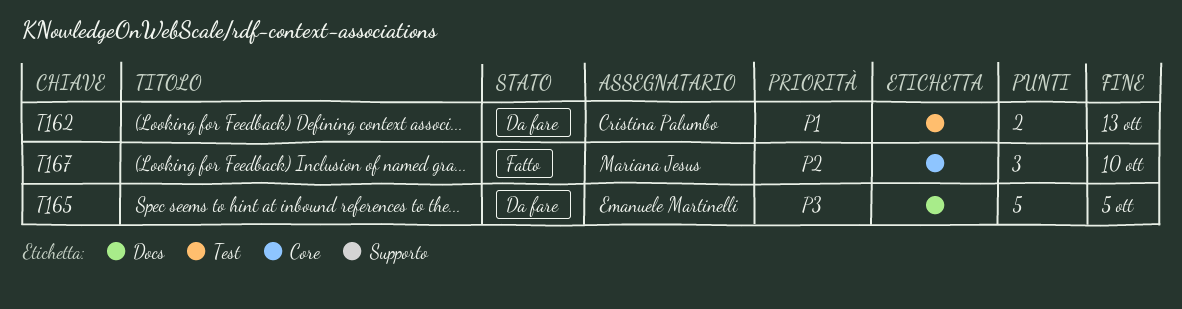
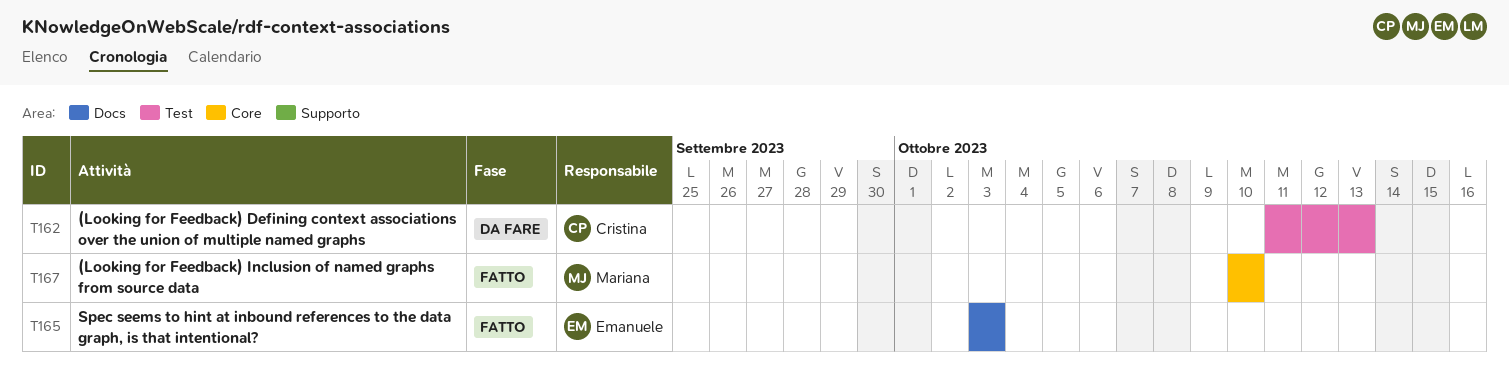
T165, status: Da fare -> Fatto
T165, due: Oct 5 -> Oct 3

